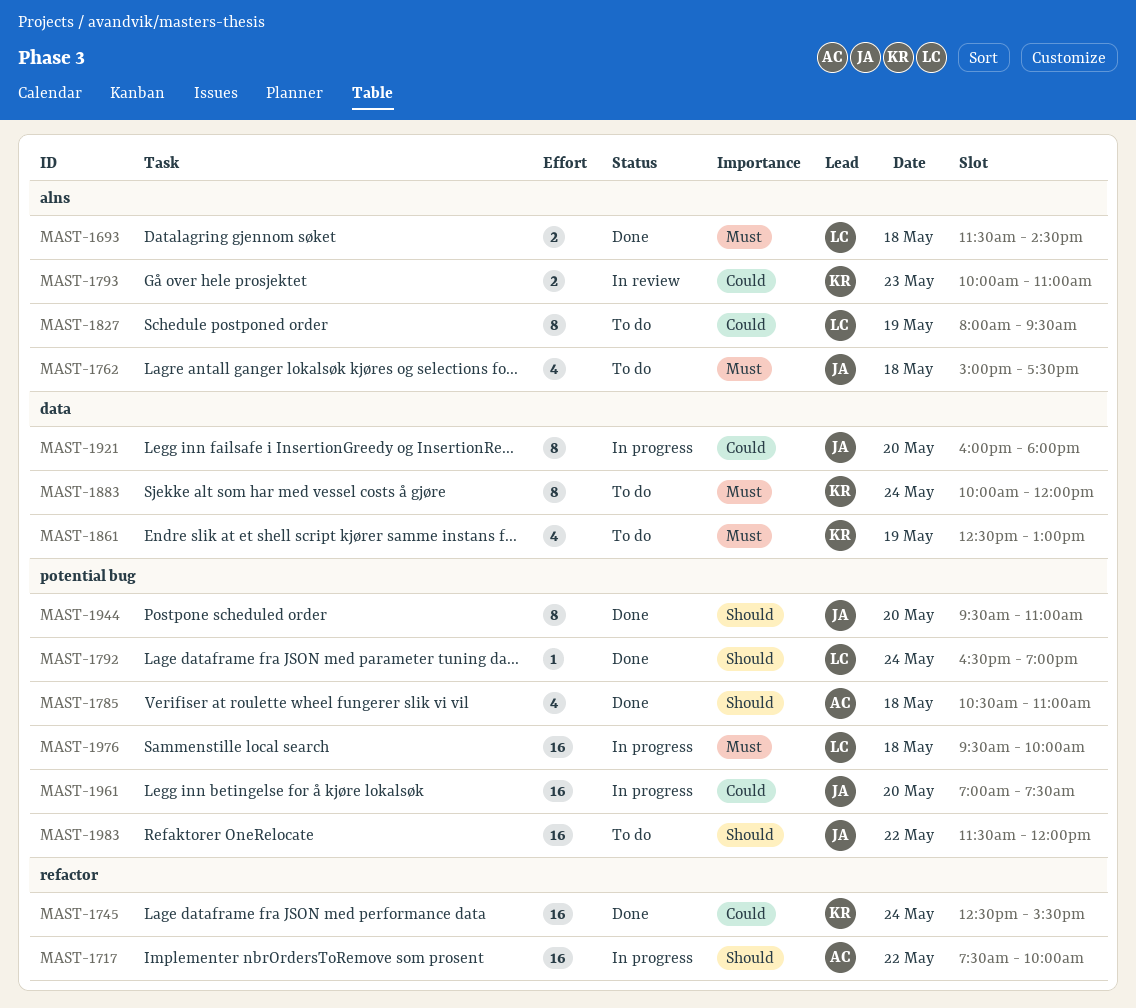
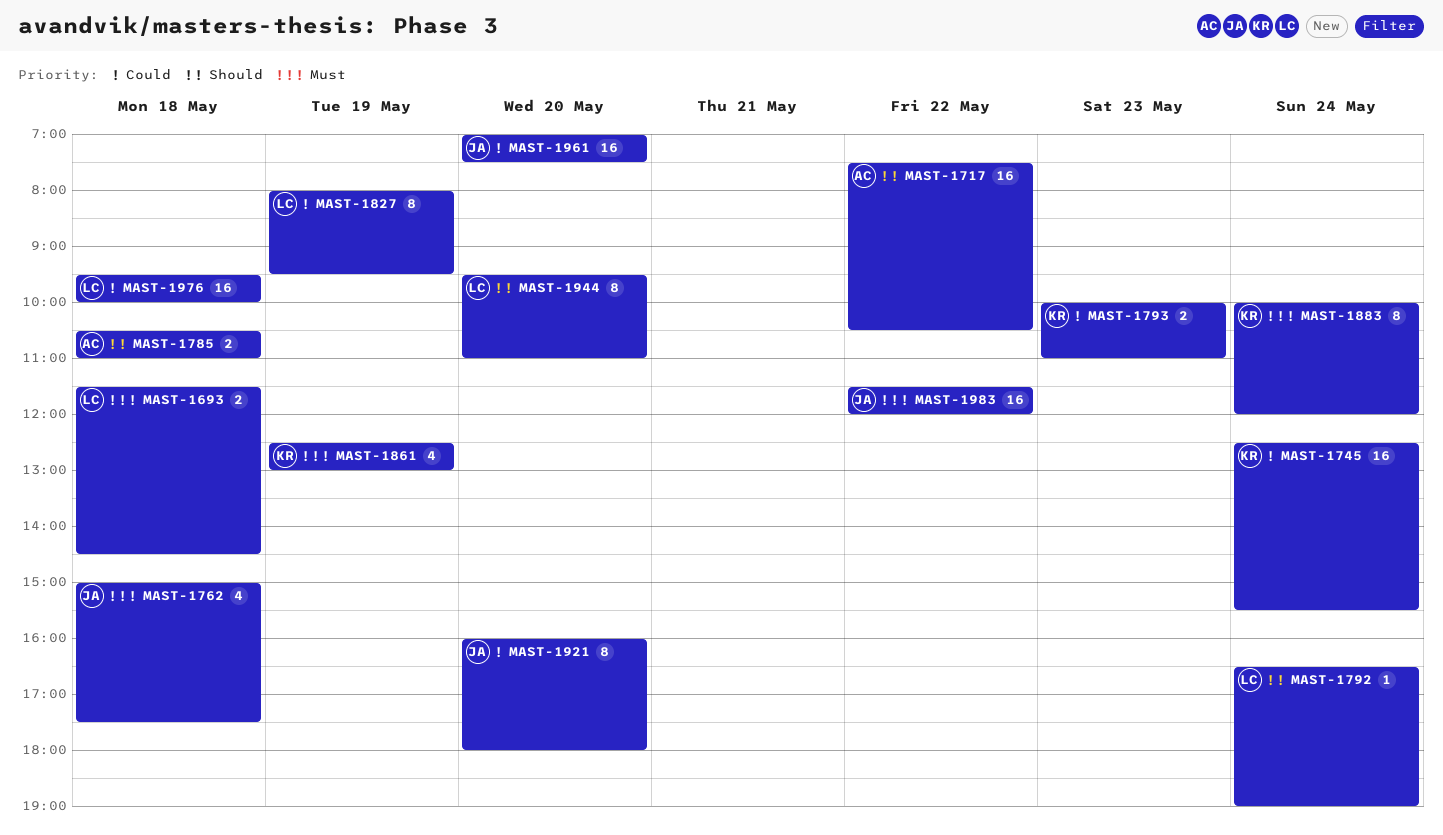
MAST-1717, ends: 10:00 -> 10:30
MAST-1785, estimate: 4 -> 2
MAST-1944, owner: JA -> LC
MAST-1976, priority: Must -> Could
MAST-1983, priority: Should -> Must

